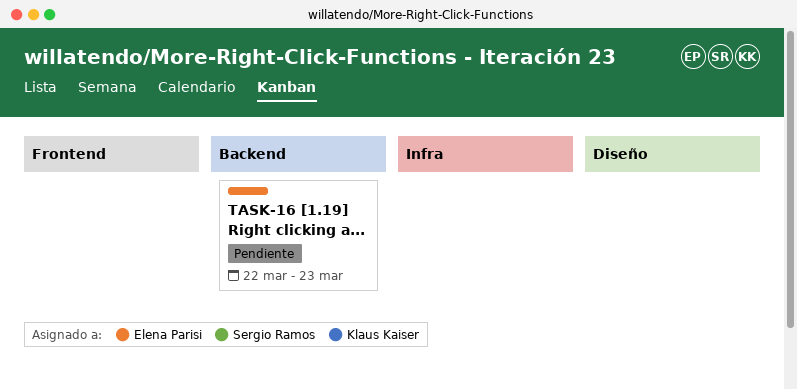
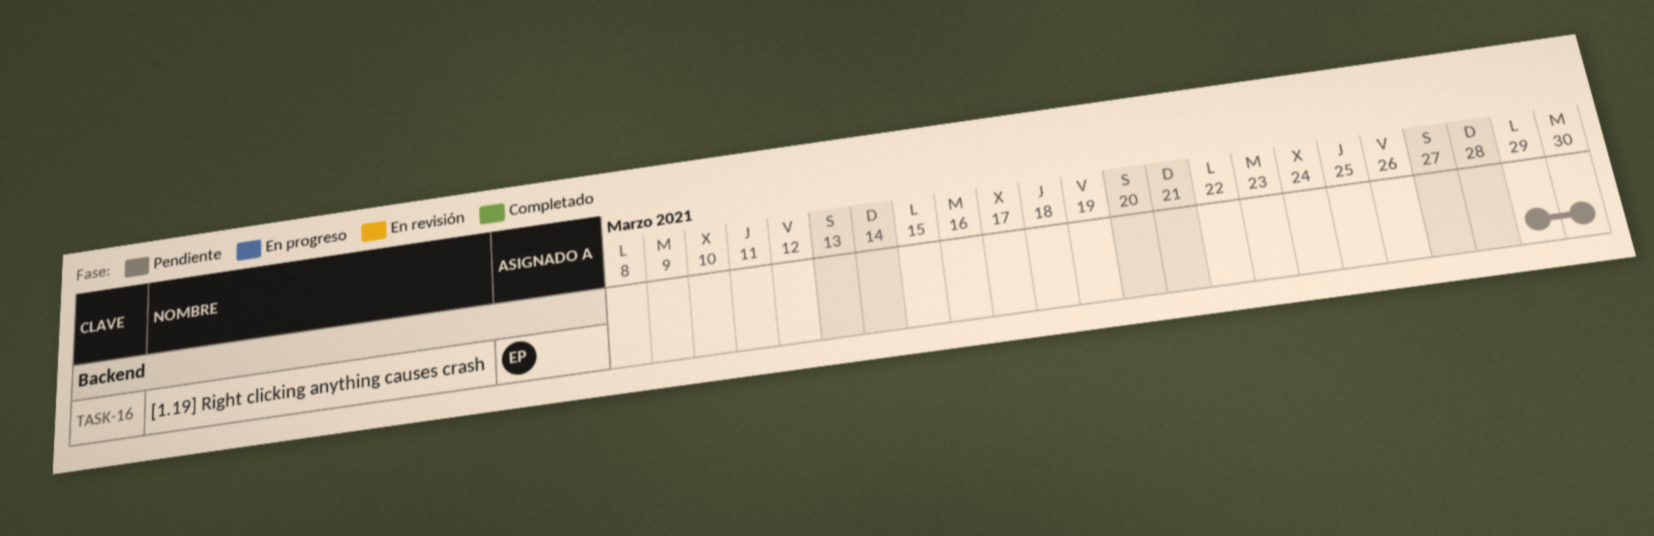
TASK-16, start: Mar 22 -> Mar 29
TASK-16, due: Mar 23 -> Mar 30

